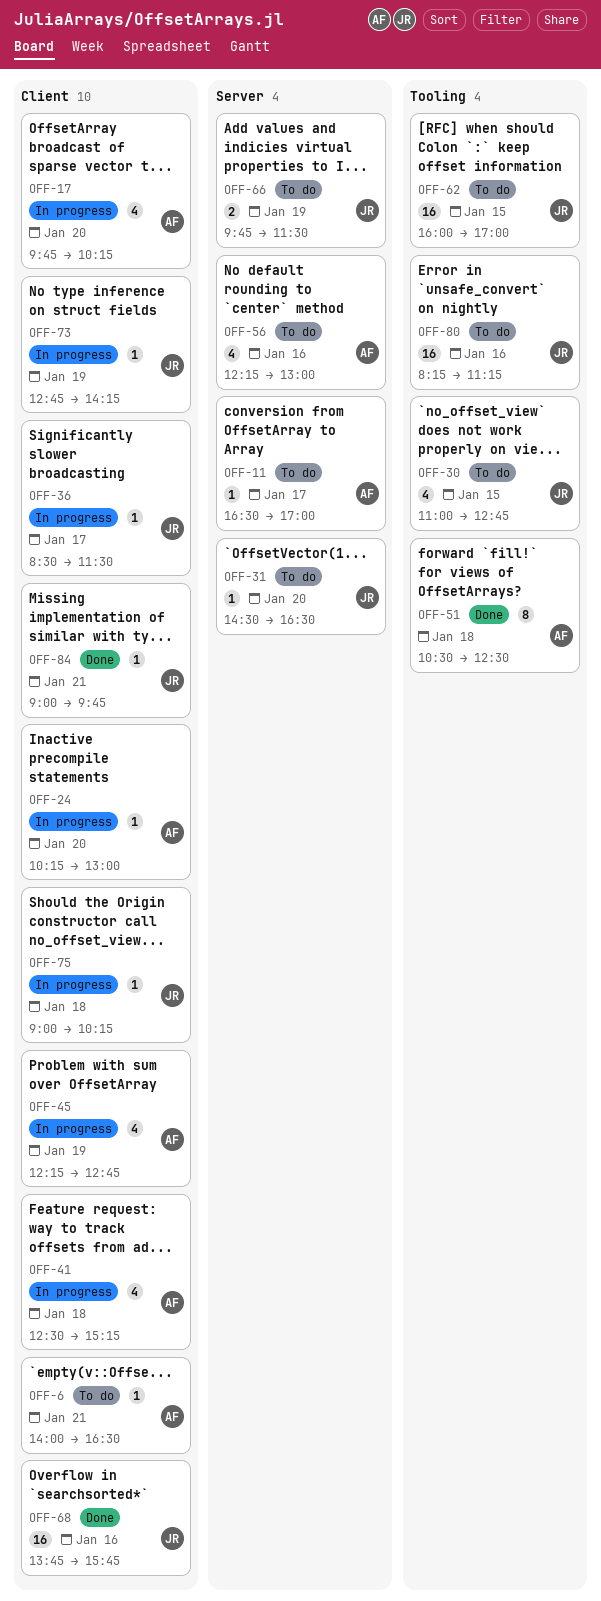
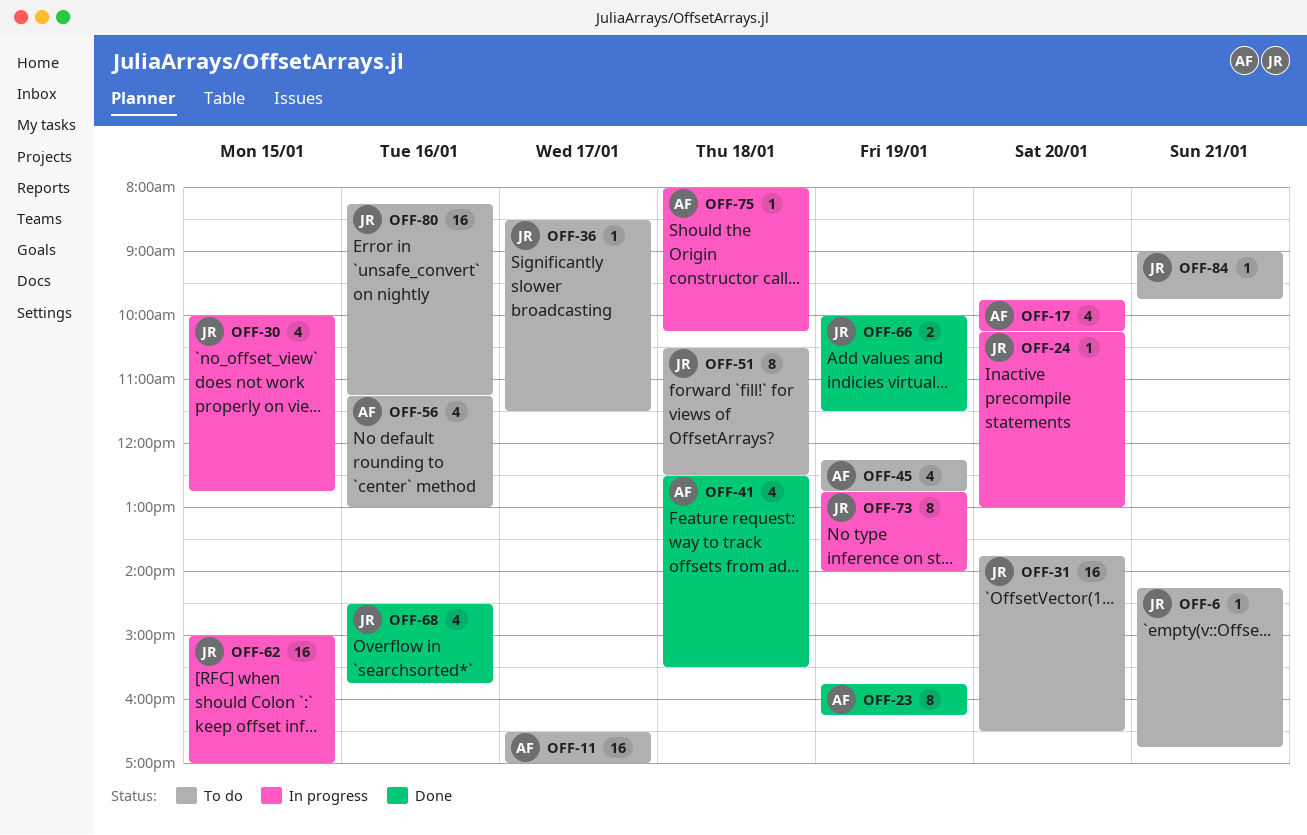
OFF-6, owner: AF -> JR
OFF-6, begins: 14:00 -> 14:15
OFF-6, ends: 16:30 -> 16:45
OFF-11, estimate: 1 -> 16
OFF-23: none -> present
OFF-24, owner: AF -> JR
OFF-30, status: To do -> In progress
OFF-30, begins: 11:00 -> 10:00
OFF-31, estimate: 1 -> 16
OFF-31, begins: 14:30 -> 13:45
OFF-36, status: In progress -> To do
OFF-41, status: In progress -> Done
OFF-41, ends: 15:15 -> 15:30
OFF-45, status: In progress -> To do
OFF-51, status: Done -> To do
OFF-51, owner: AF -> JR
OFF-56, begins: 12:15 -> 11:15
OFF-62, status: To do -> In progress
OFF-62, begins: 16:00 -> 15:00
OFF-66, status: To do -> Done
OFF-66, begins: 09:45 -> 10:00
OFF-68, estimate: 16 -> 4
OFF-68, begins: 13:45 -> 14:30
OFF-73, estimate: 1 -> 8
OFF-73, ends: 14:15 -> 14:00
OFF-75, owner: JR -> AF
OFF-75, begins: 09:00 -> 08:00
OFF-84, status: Done -> To do

